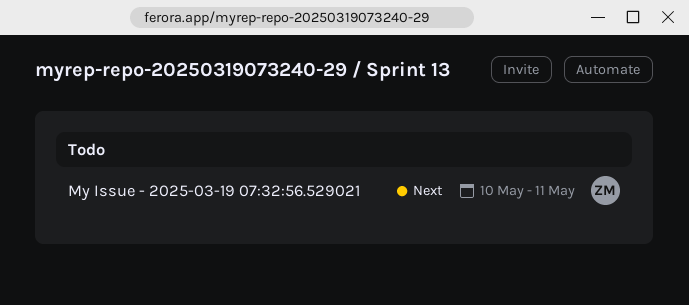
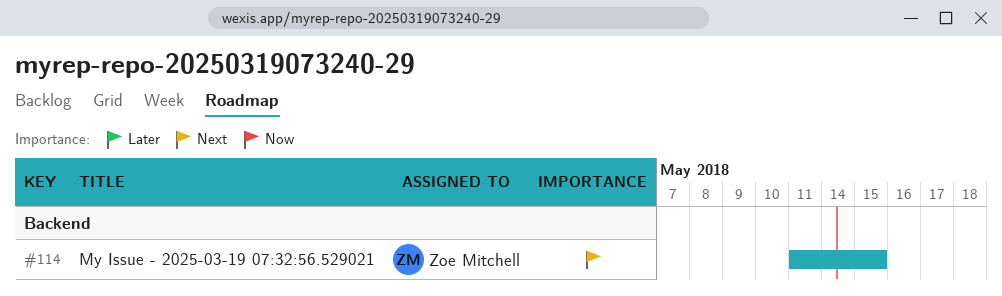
My Issue - 2025-03-19 07:32:56.529021, start: May 10 -> May 11
My Issue - 2025-03-19 07:32:56.529021, due: May 11 -> May 15

